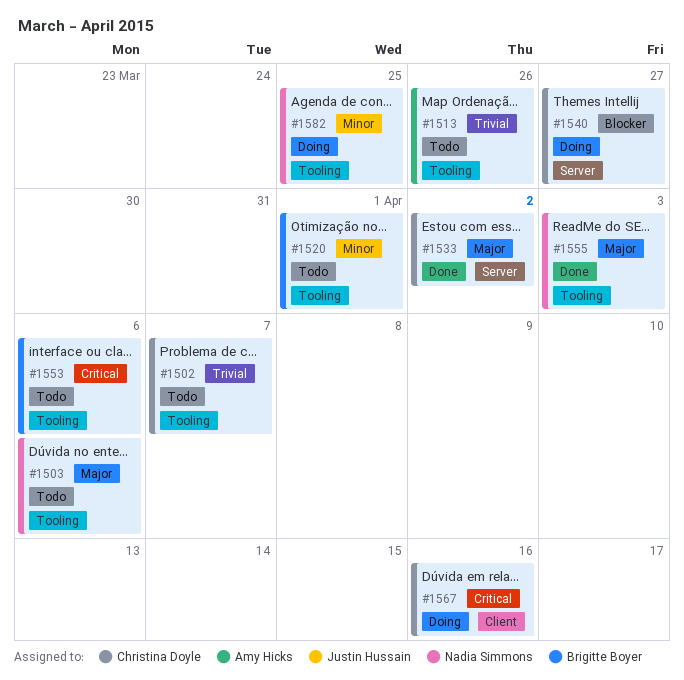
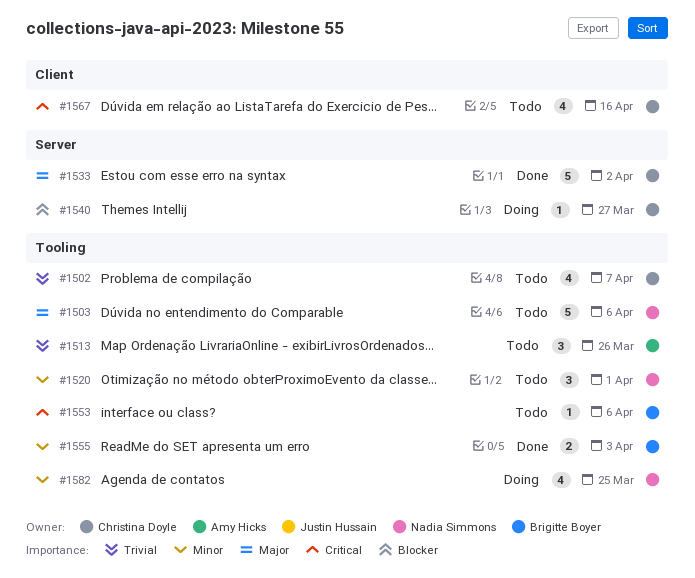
#1520, owner: Brigitte Boyer -> Nadia Simmons
#1555, owner: Nadia Simmons -> Brigitte Boyer
#1555, priority: Major -> Minor
#1567, status: Doing -> Todo

